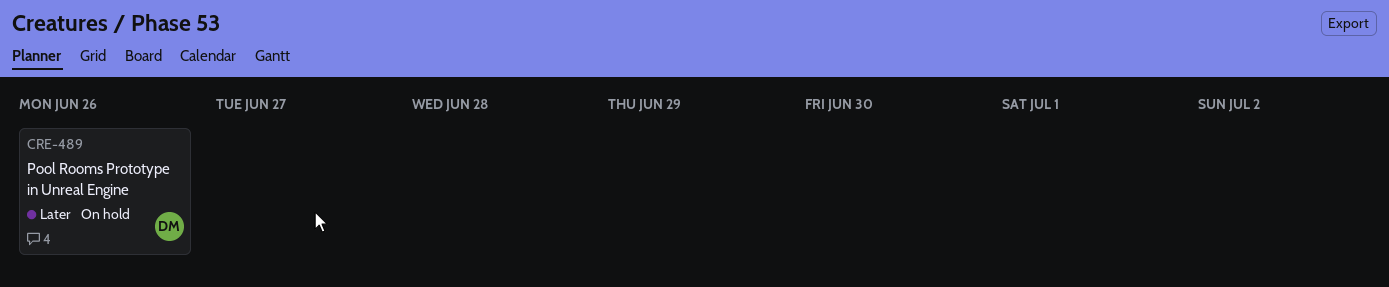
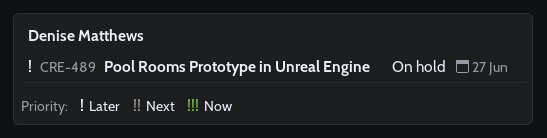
CRE-489, due: Jun 26 -> Jun 27

